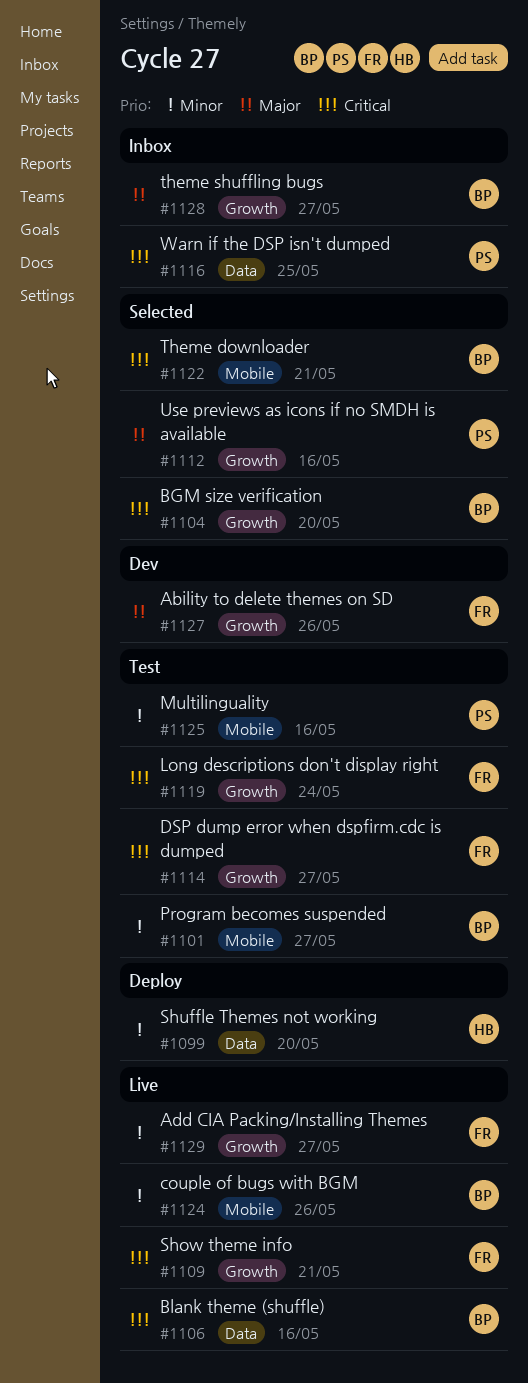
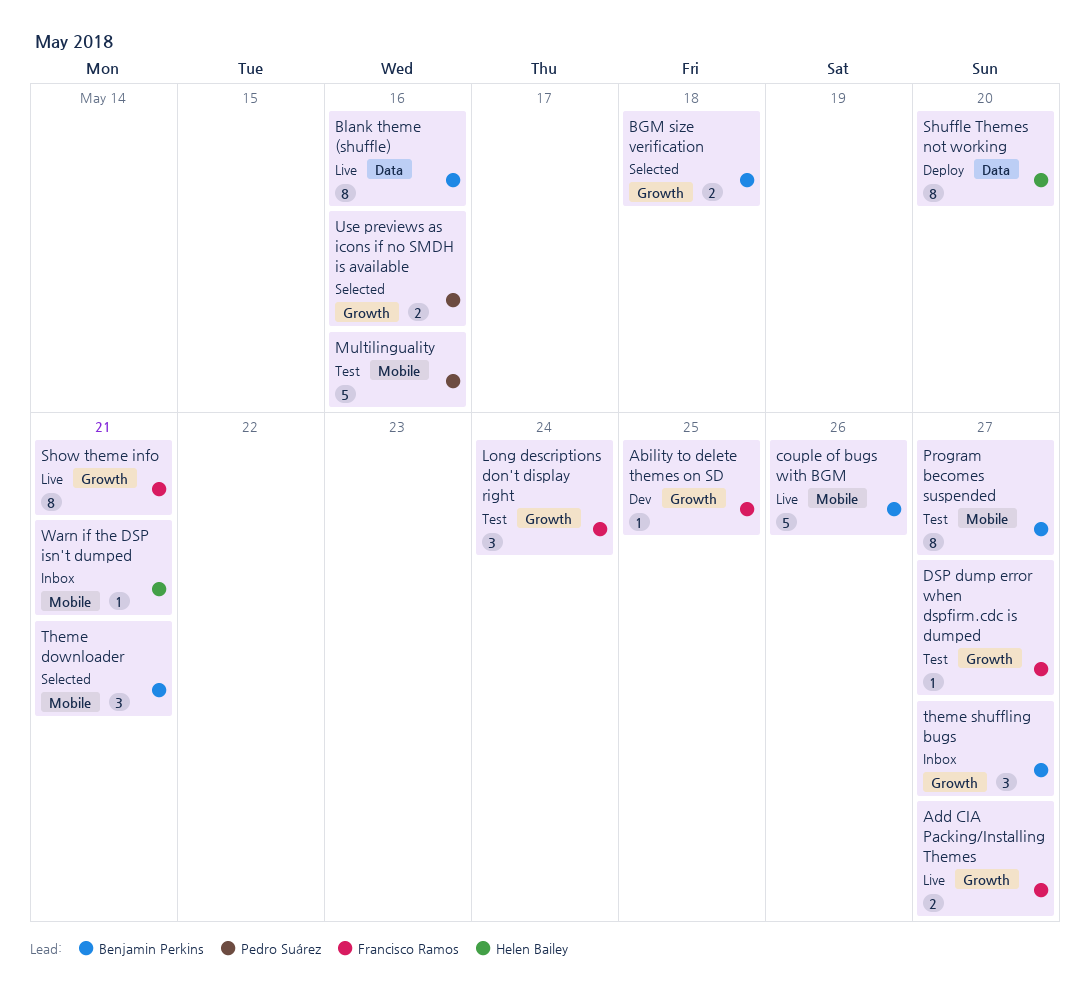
Ability to delete themes on SD, due: May 26 -> May 25
BGM size verification, due: May 20 -> May 18
Warn if the DSP isn't dumped, owner: Pedro Suárez -> Helen Bailey
Warn if the DSP isn't dumped, label: Data -> Mobile
Warn if the DSP isn't dumped, due: May 25 -> May 21

